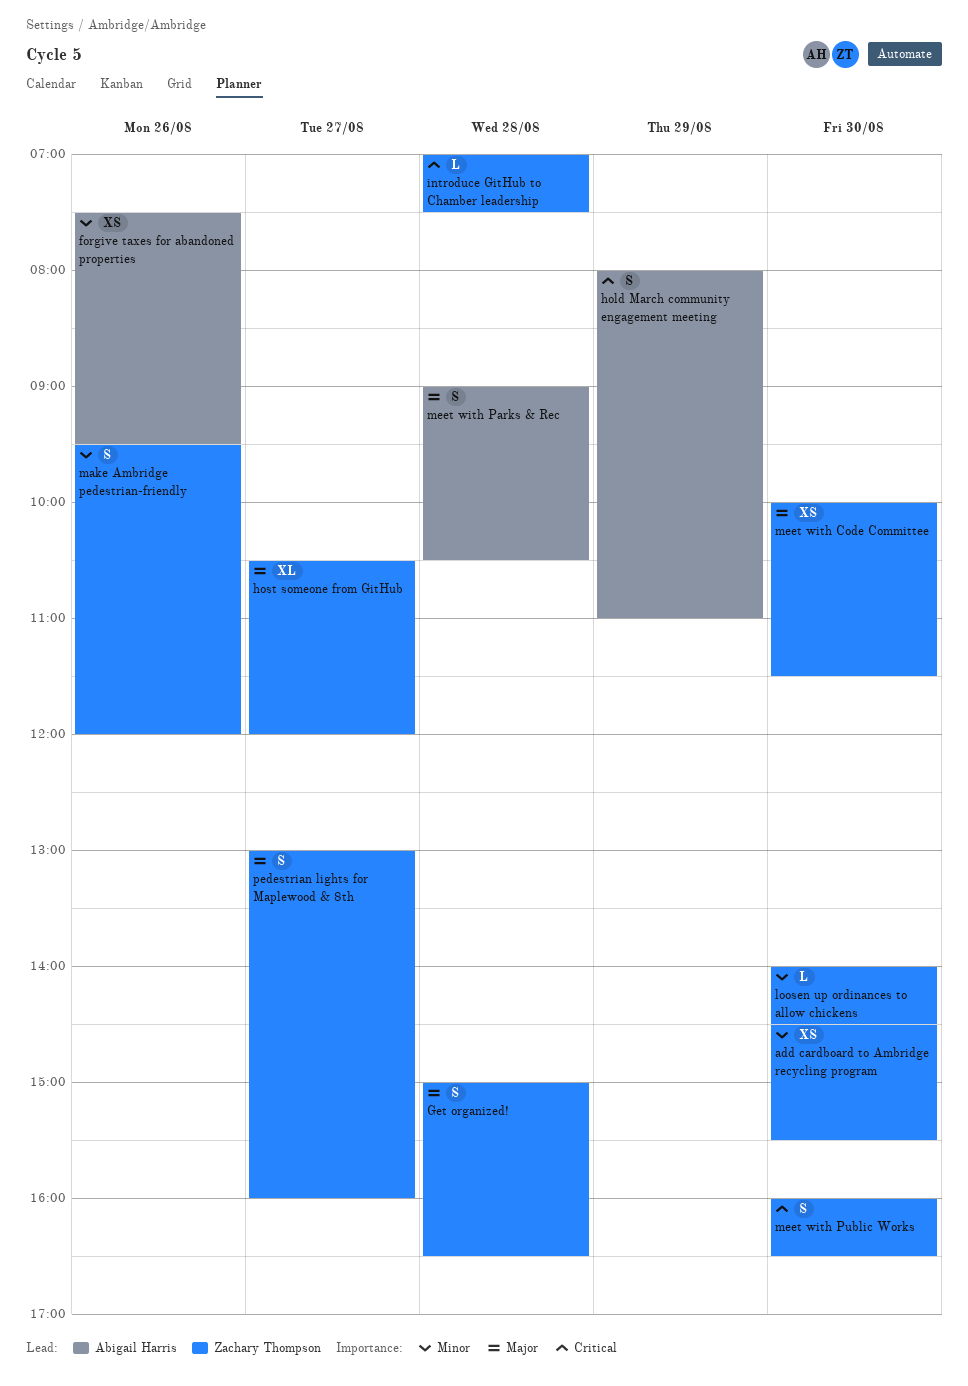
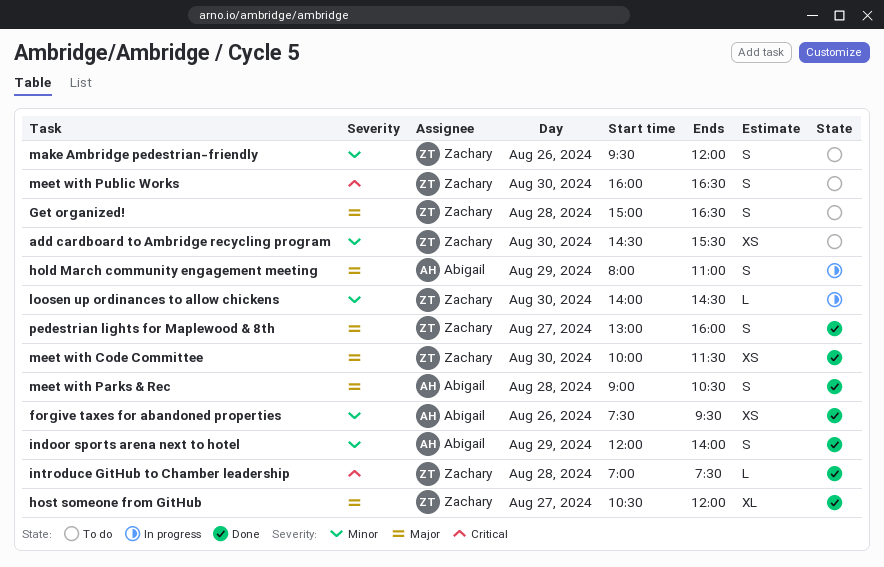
hold March community engagement meeting, priority: Critical -> Major
indoor sports arena next to hotel: none -> present

